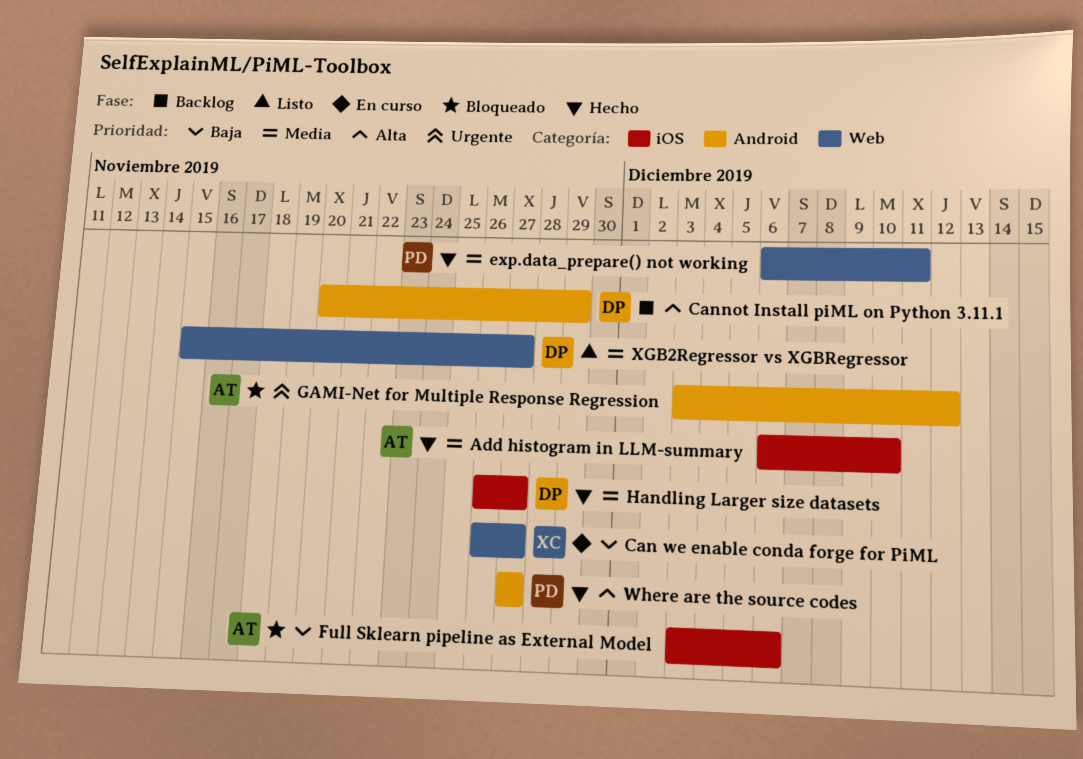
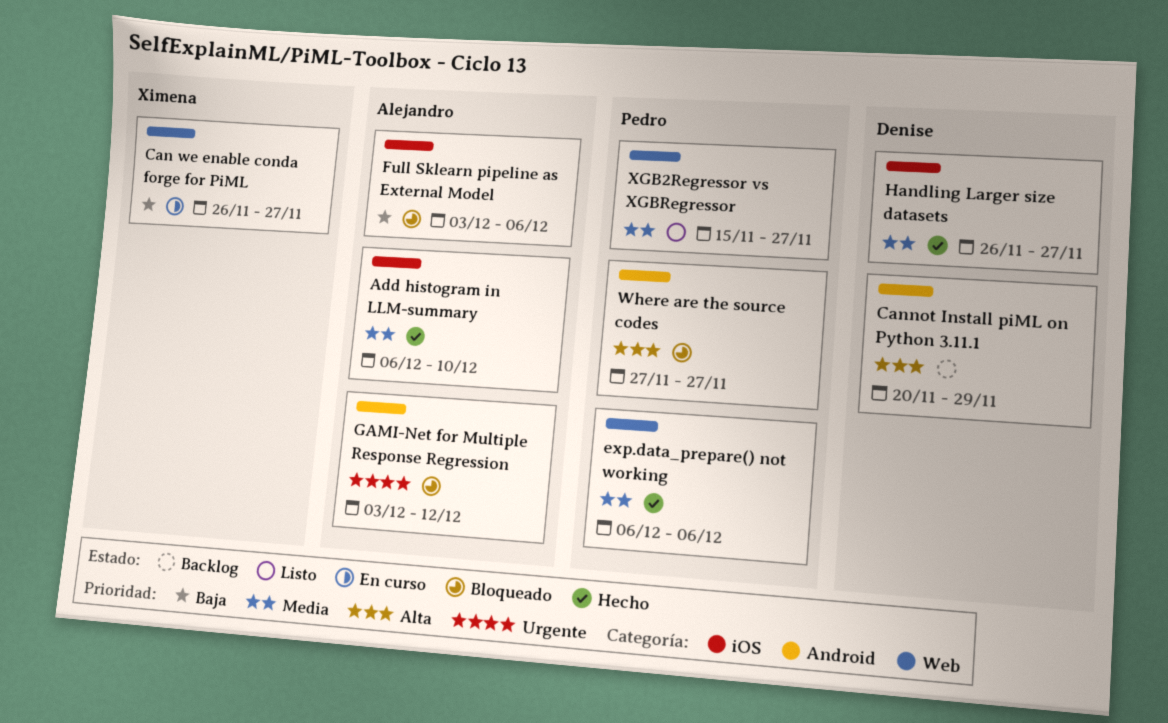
exp.data_prepare() not working, due: Dec 11 -> Dec 6
Where are the source codes, status: Hecho -> Bloqueado
XGB2Regressor vs XGBRegressor, owner: Denise -> Pedro

